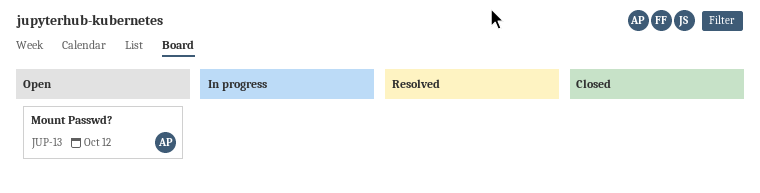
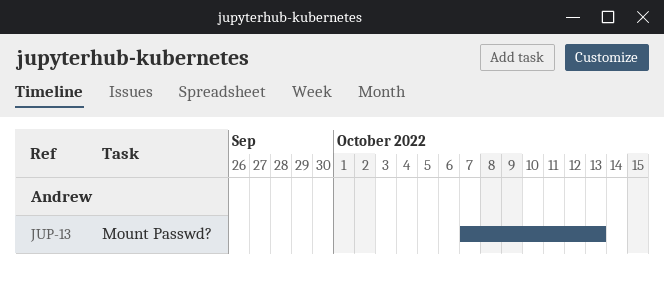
JUP-13, due: Oct 12 -> Oct 13

